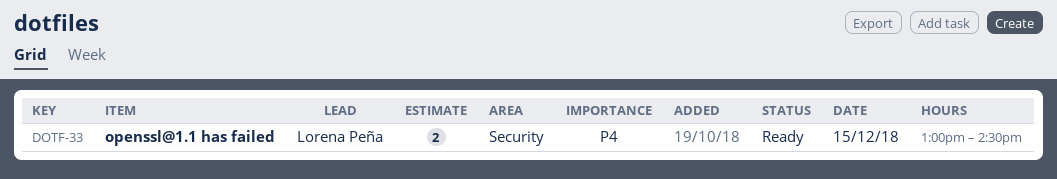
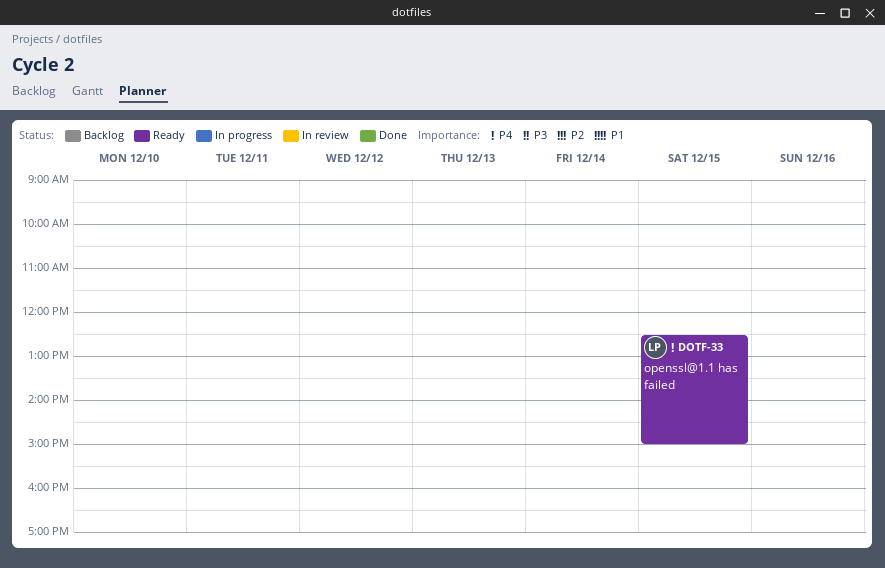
DOTF-33, begins: 13:00 -> 12:30
DOTF-33, ends: 14:30 -> 15:00

